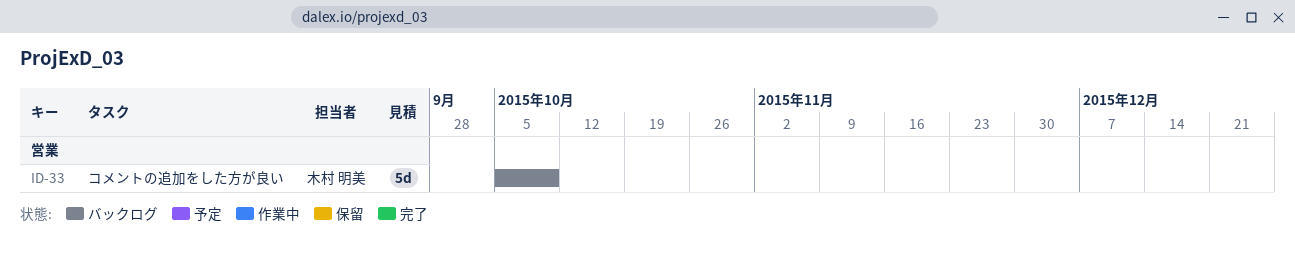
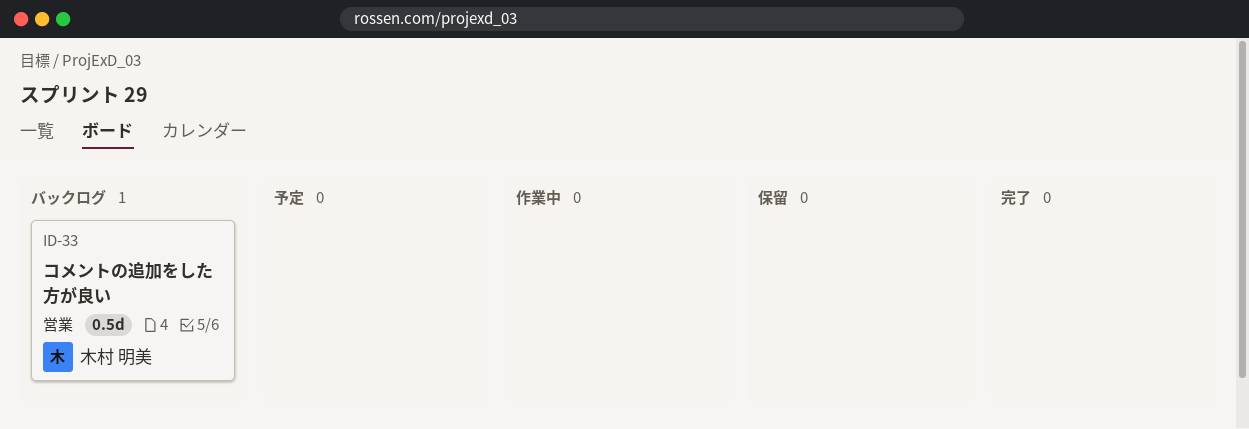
ID-33, estimate: 5d -> 0.5d

